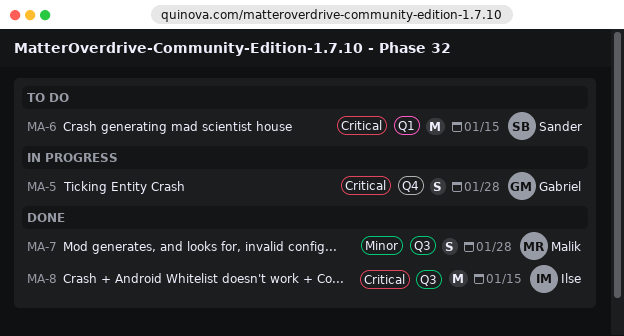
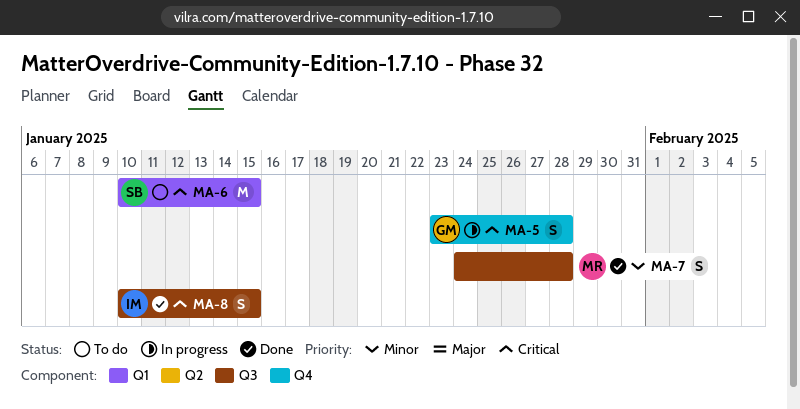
MA-8, estimate: M -> S

